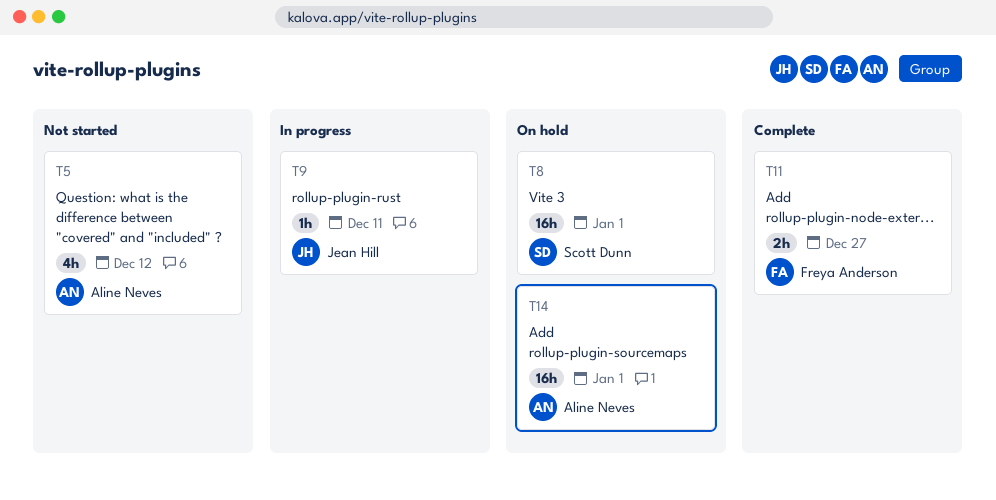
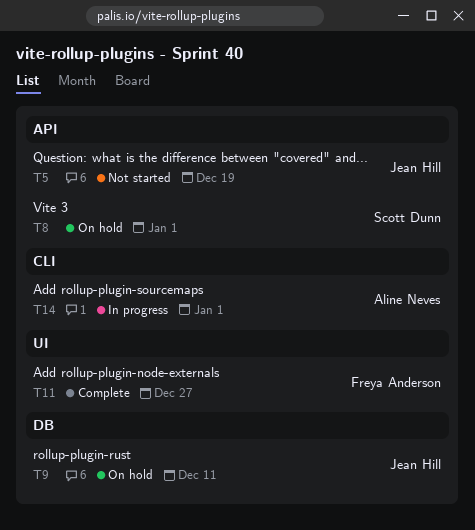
T5, owner: Aline Neves -> Jean Hill
T5, due: Dec 12 -> Dec 19
T9, status: In progress -> On hold
T14, status: On hold -> In progress

